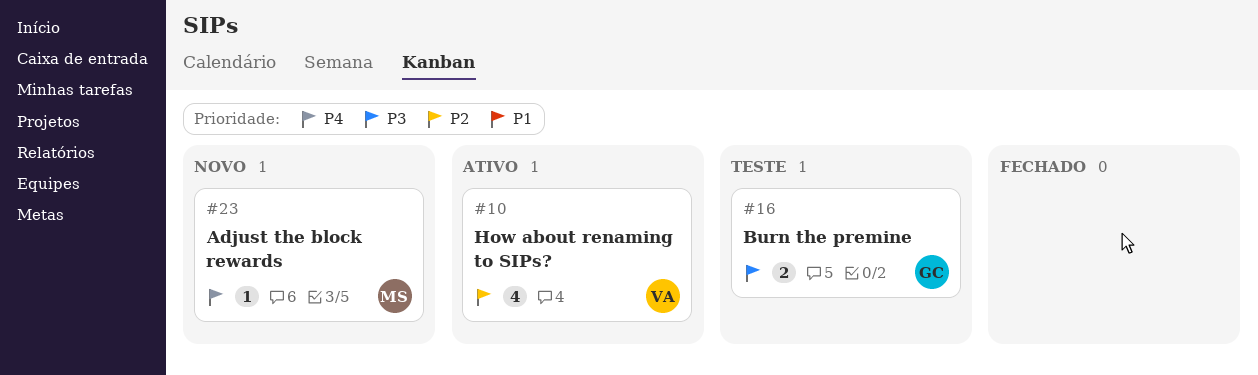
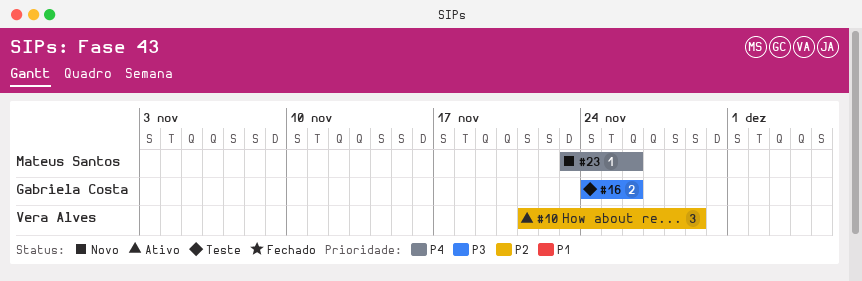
#10, estimate: 4 -> 3

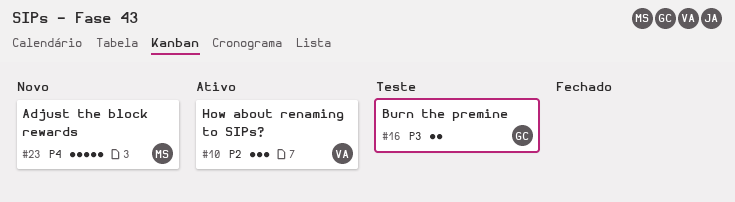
#23, estimate: 1 -> 5

